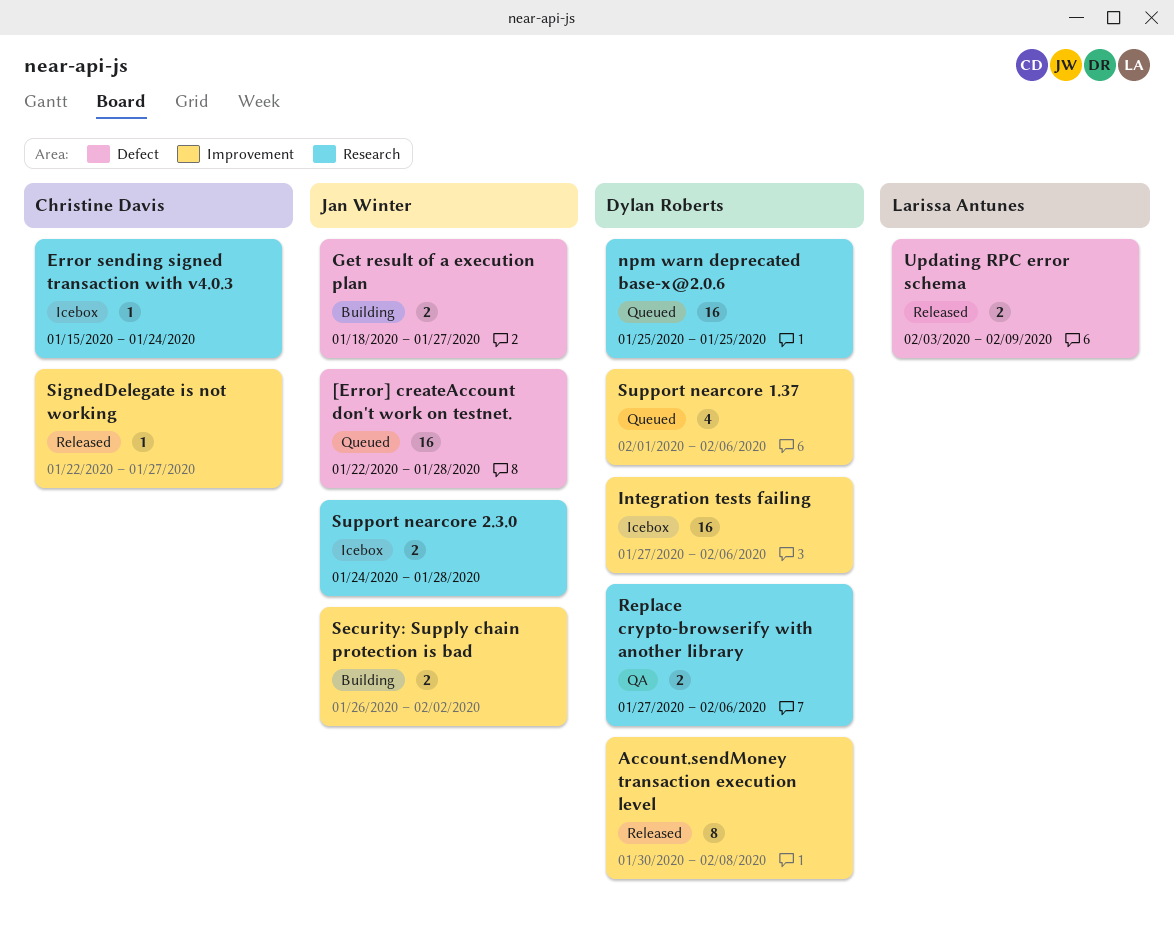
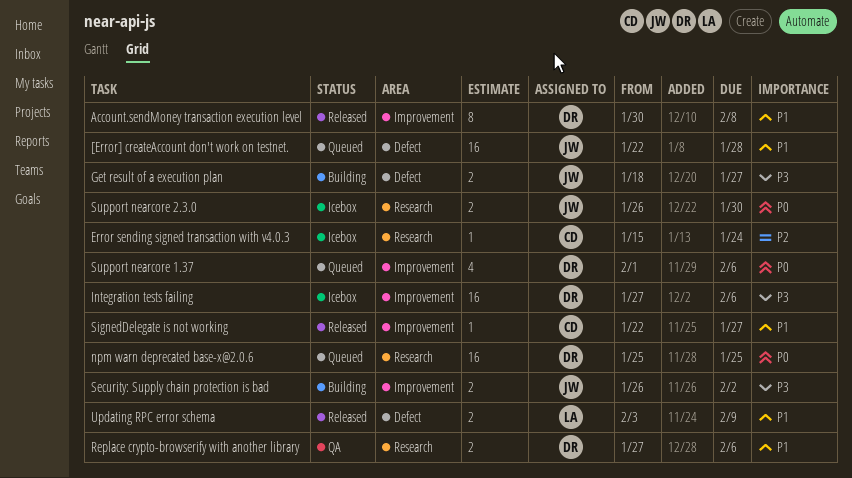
Support nearcore 2.3.0, start: Jan 24 -> Jan 26
Support nearcore 2.3.0, due: Jan 28 -> Jan 30

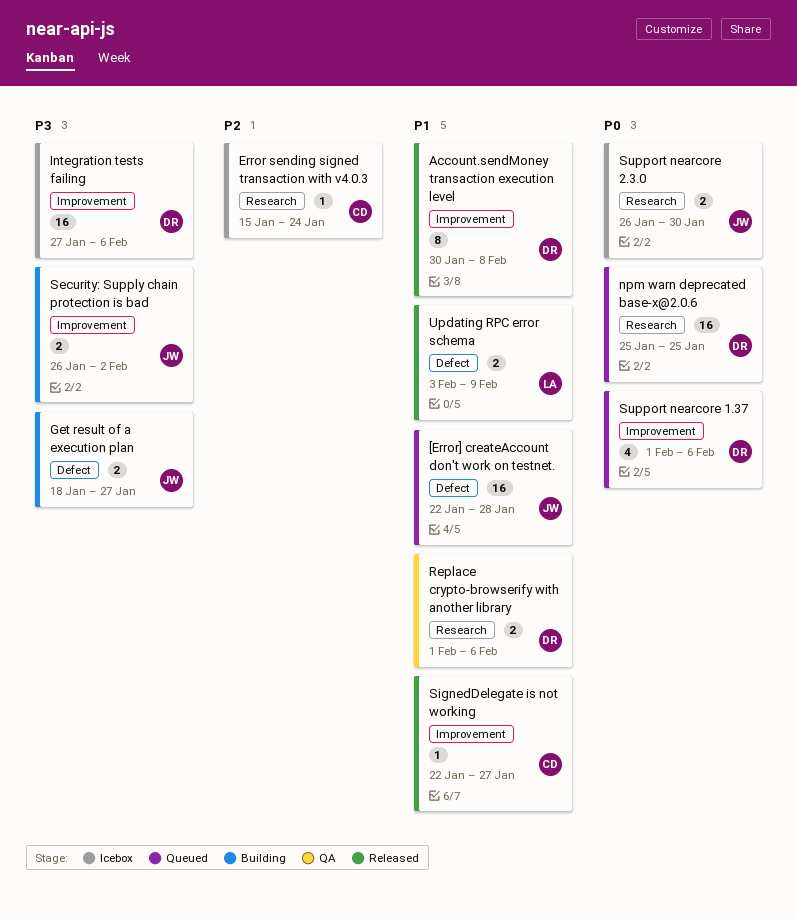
Replace crypto-browserify with another library, start: Jan 27 -> Feb 1

